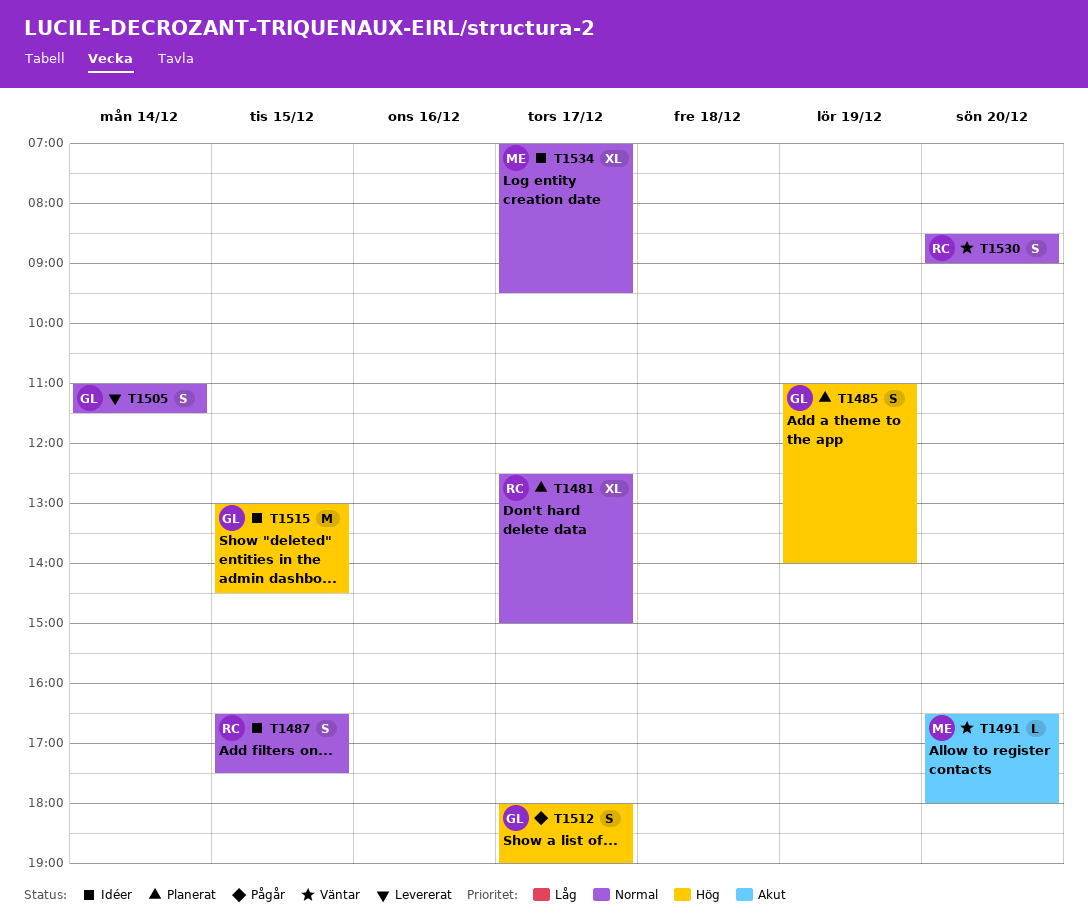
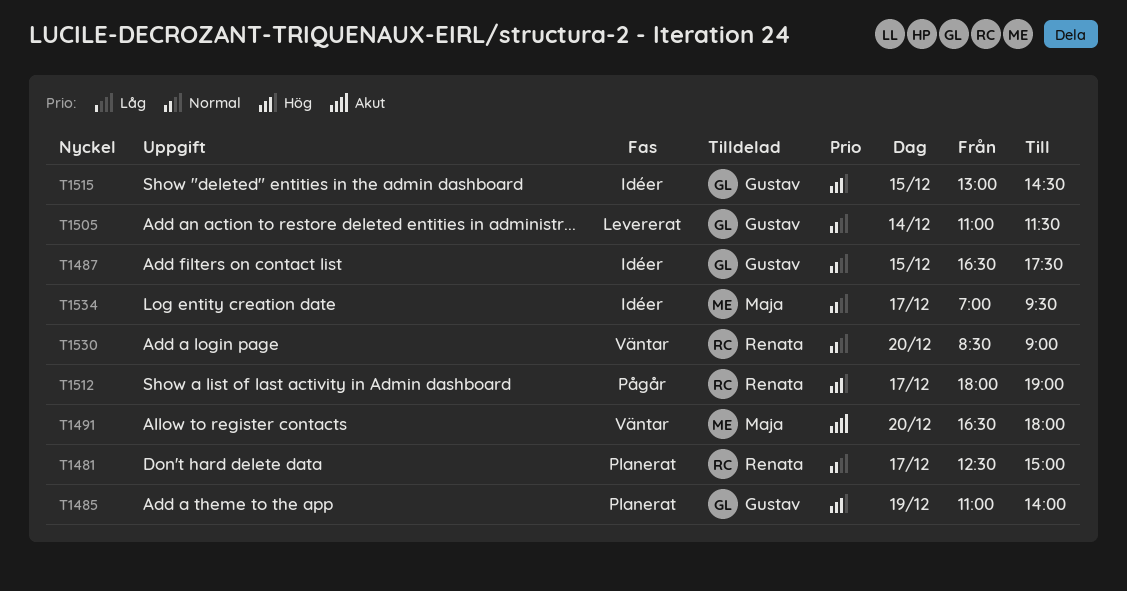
T1487, owner: Renata -> Gustav
T1512, owner: Gustav -> Renata

